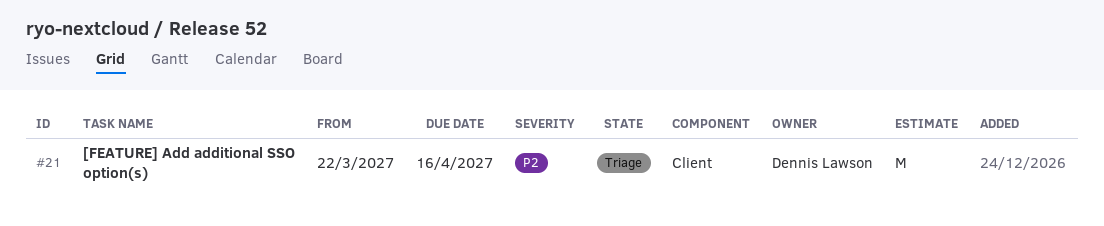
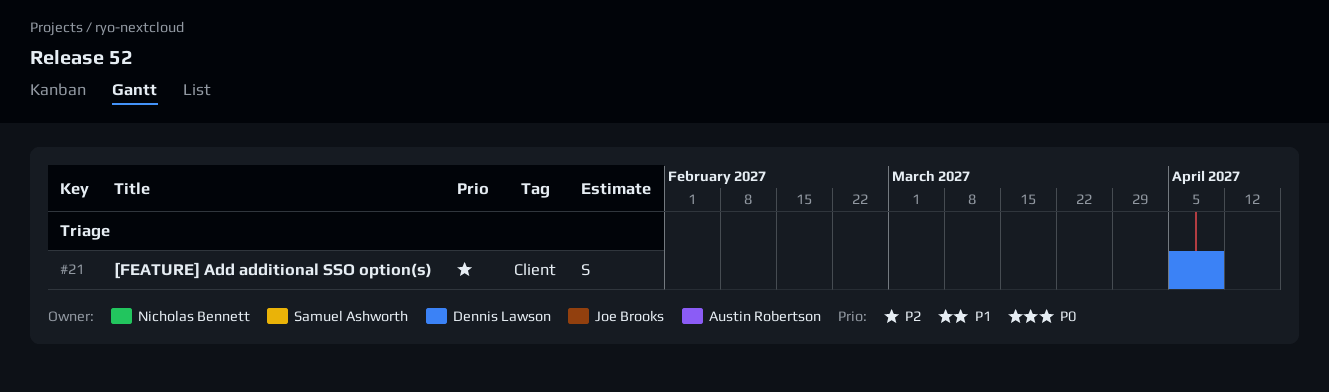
#21, estimate: M -> S
#21, start: Mar 22 -> Apr 5
#21, due: Apr 16 -> Apr 9

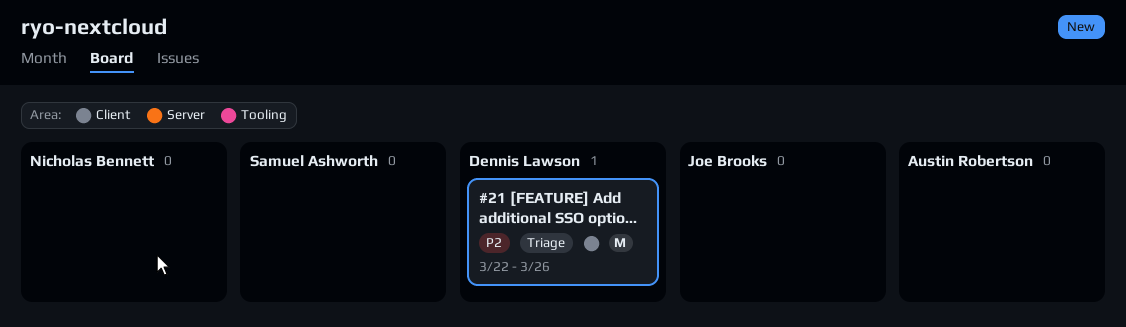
#21, estimate: S -> M
#21, start: Apr 5 -> Mar 22
#21, due: Apr 9 -> Mar 26

